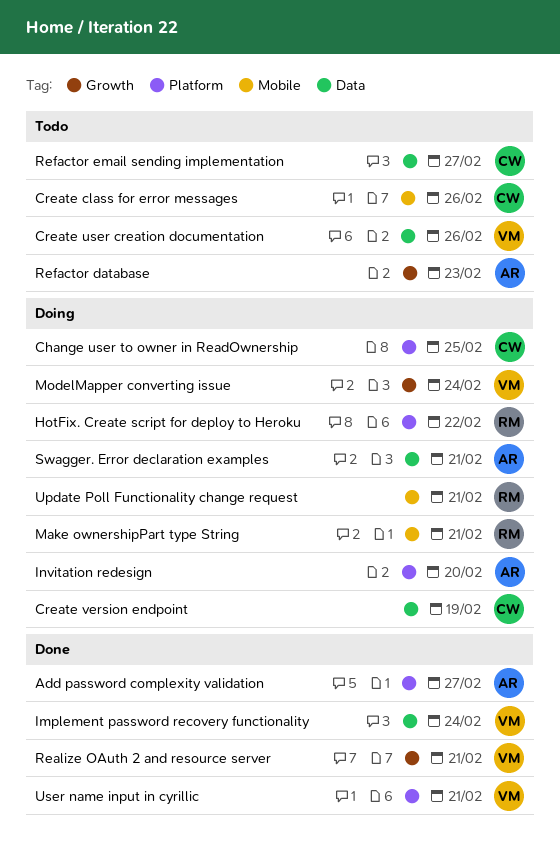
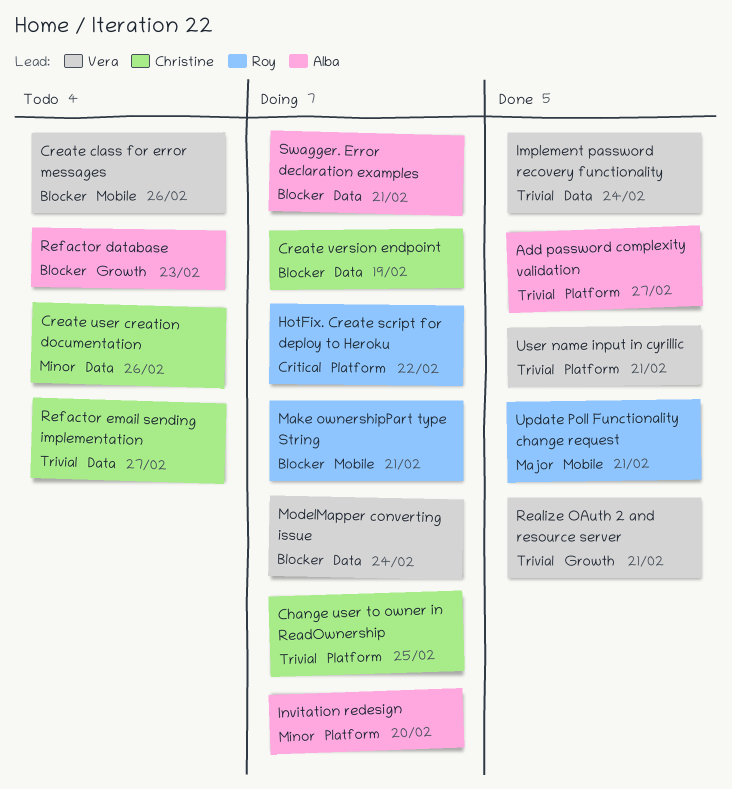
Create class for error messages, owner: Christine -> Vera
Create user creation documentation, owner: Vera -> Christine
ModelMapper converting issue, label: Growth -> Data
Update Poll Functionality change request, status: Doing -> Done

